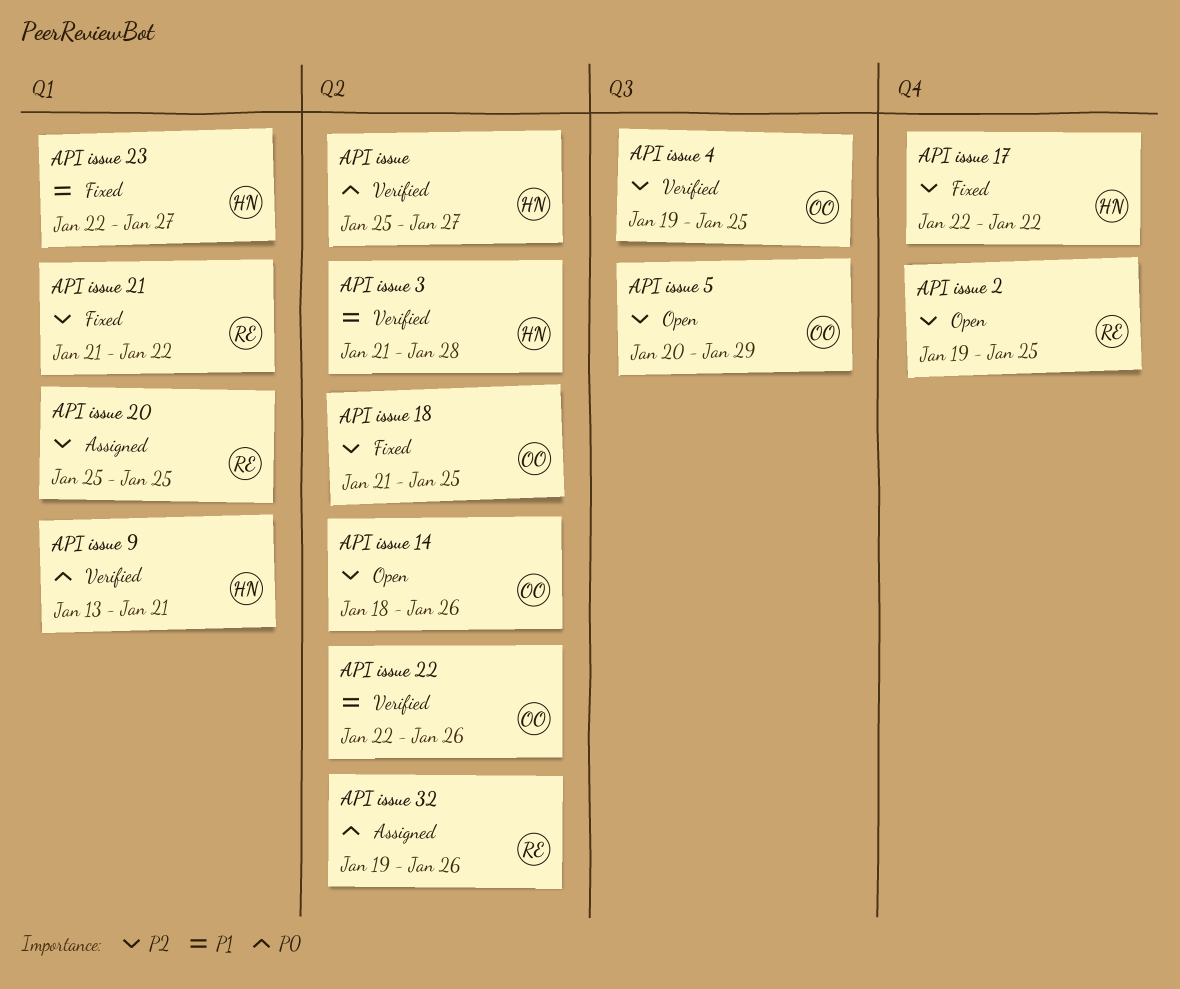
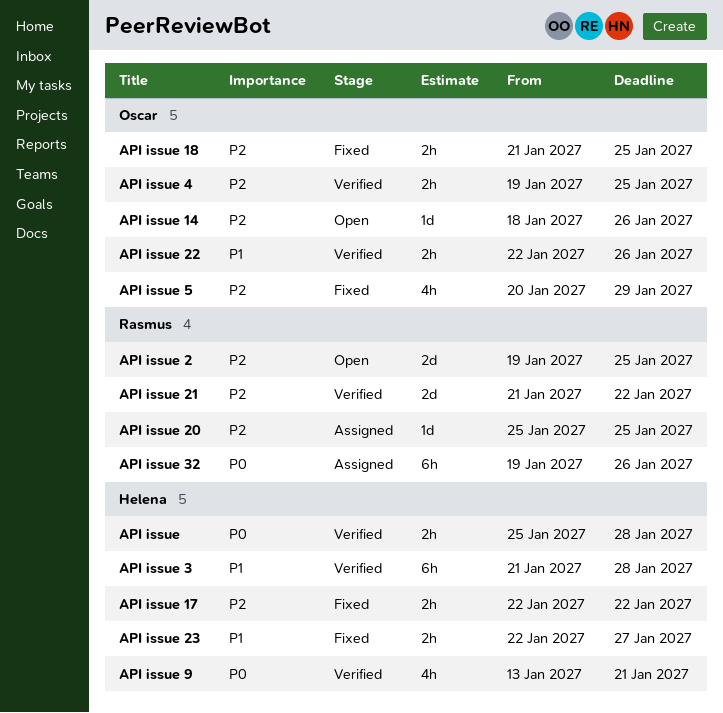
API issue, due: Jan 27 -> Jan 28
API issue 21, status: Fixed -> Verified
API issue 5, status: Open -> Fixed

